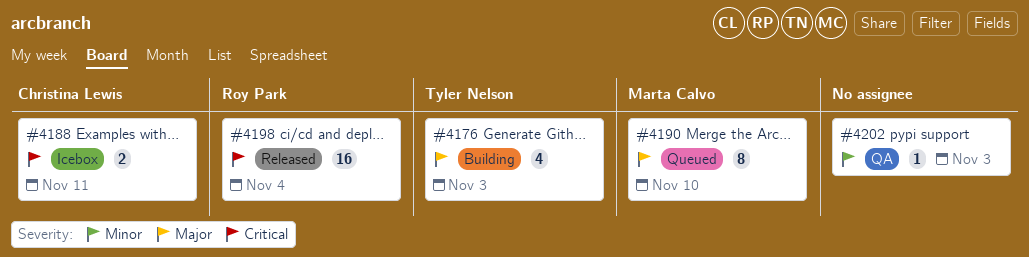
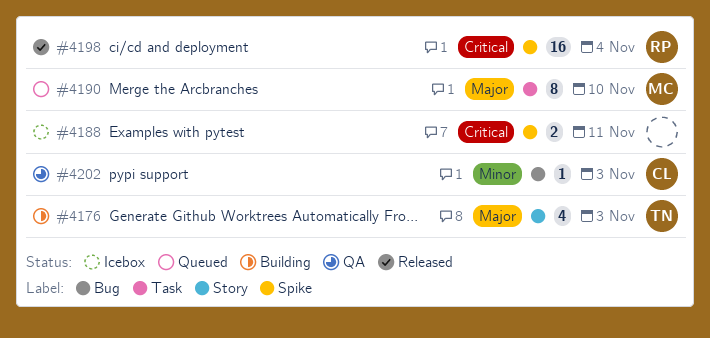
#4188, owner: Christina Lewis -> none
#4202, owner: none -> Christina Lewis

